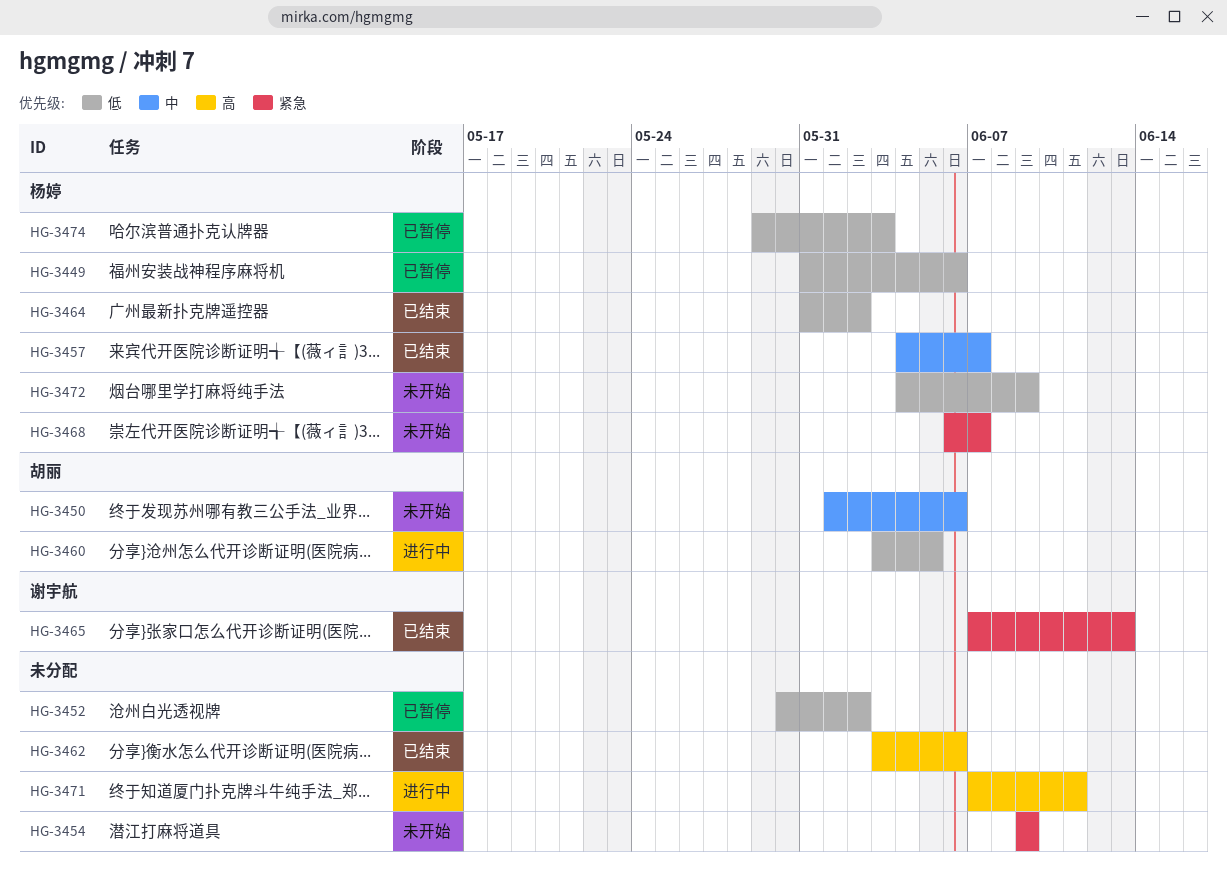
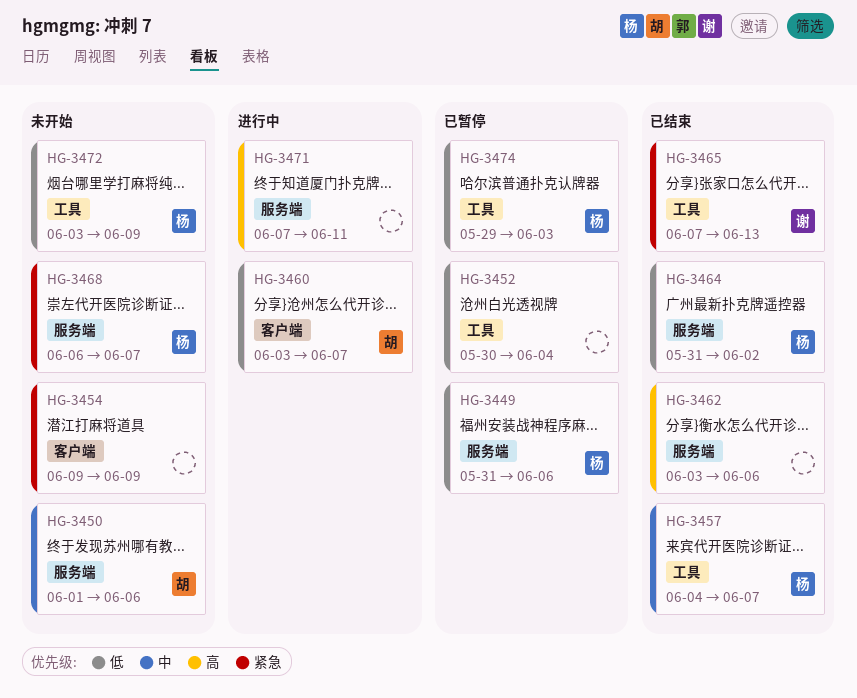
HG-3452, due: Jun 2 -> Jun 4
HG-3460, due: Jun 5 -> Jun 7
HG-3472, start: Jun 4 -> Jun 3

